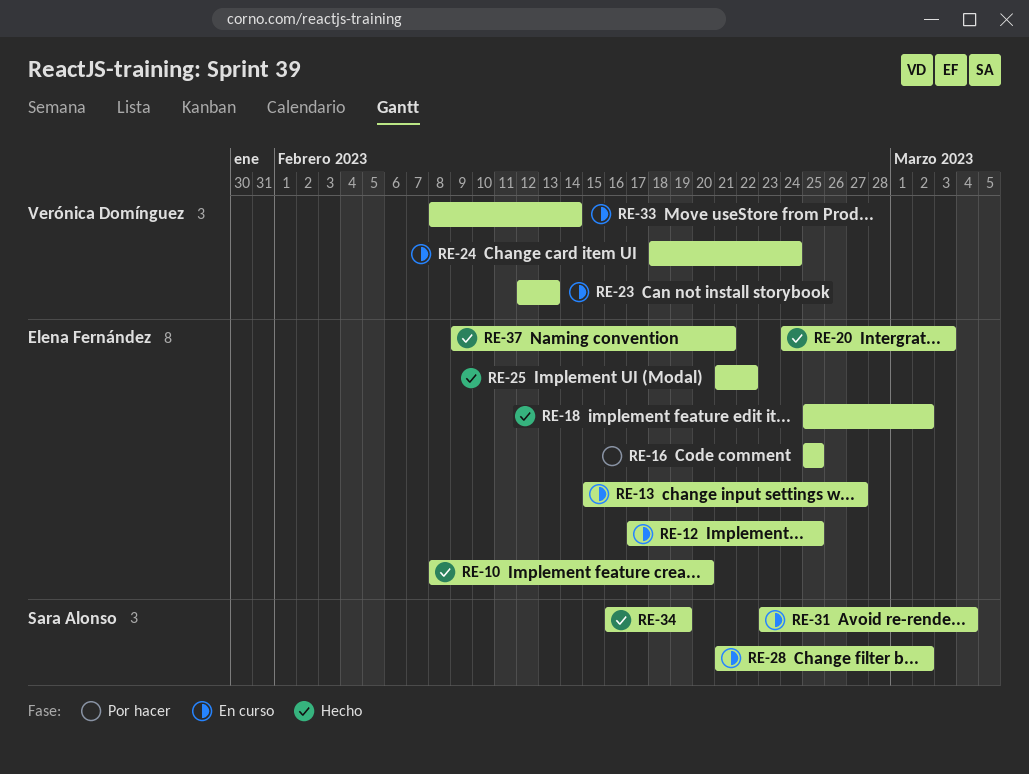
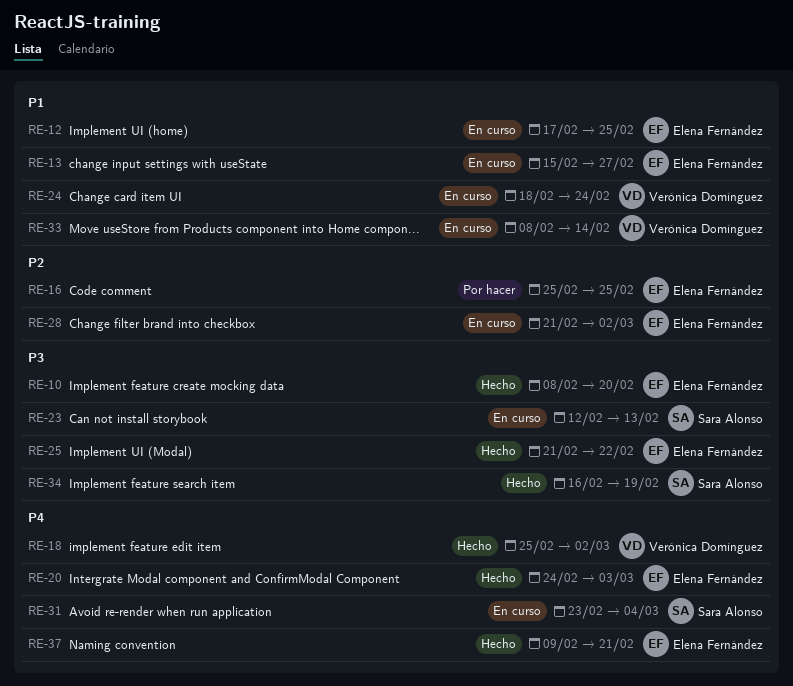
RE-18, owner: Elena Fernández -> Verónica Domínguez
RE-23, owner: Verónica Domínguez -> Sara Alonso
RE-28, owner: Sara Alonso -> Elena Fernández

